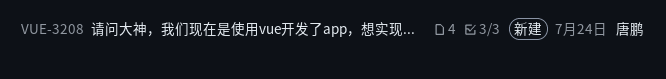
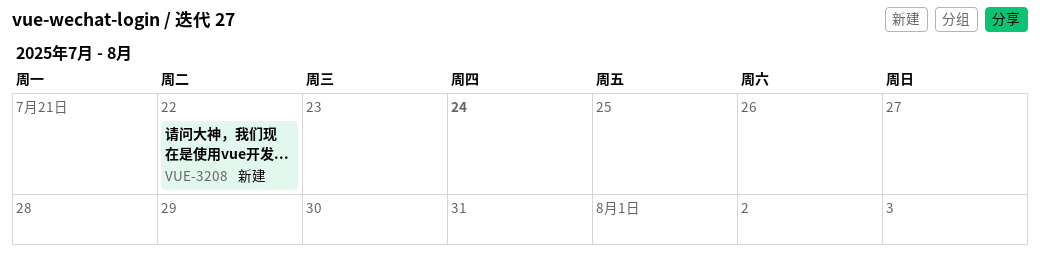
VUE-3208, due: Jul 24 -> Jul 22

